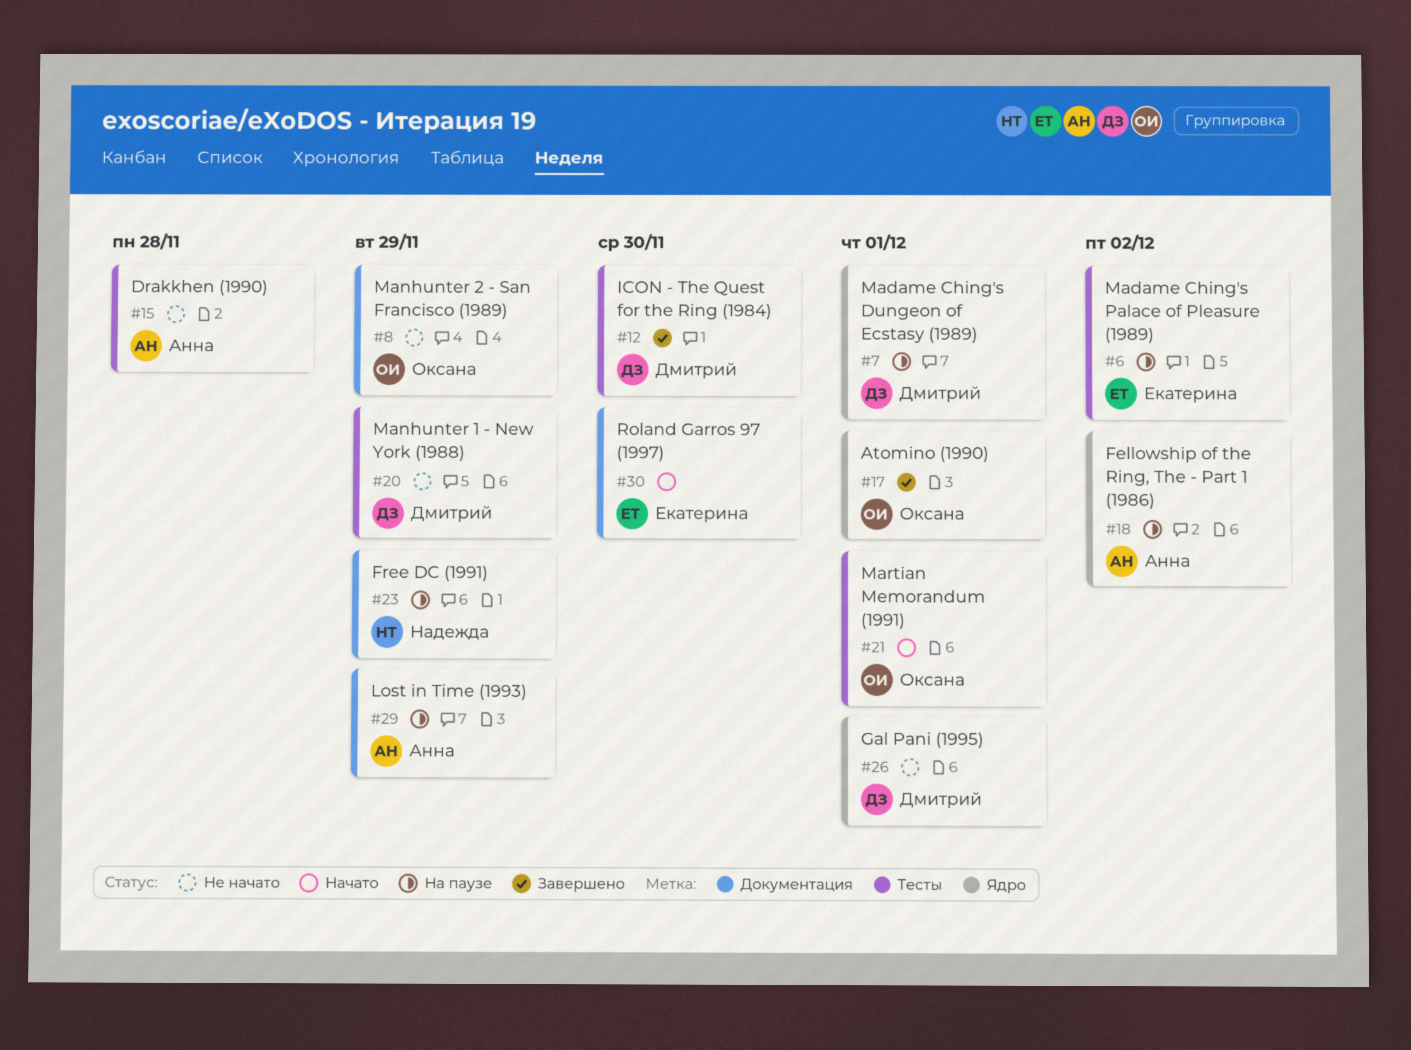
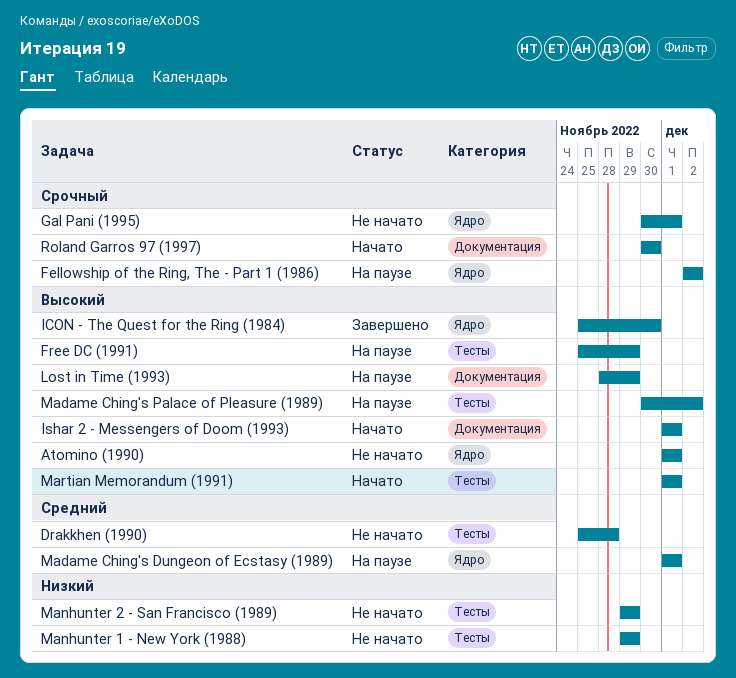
Atomino (1990), status: Завершено -> Не начато
Free DC (1991), label: Документация -> Тесты
ICON - The Quest for the Ring (1984), label: Тесты -> Ядро
Ishar 2 - Messengers of Doom (1993): none -> present
Manhunter 2 - San Francisco (1989), label: Документация -> Тесты

